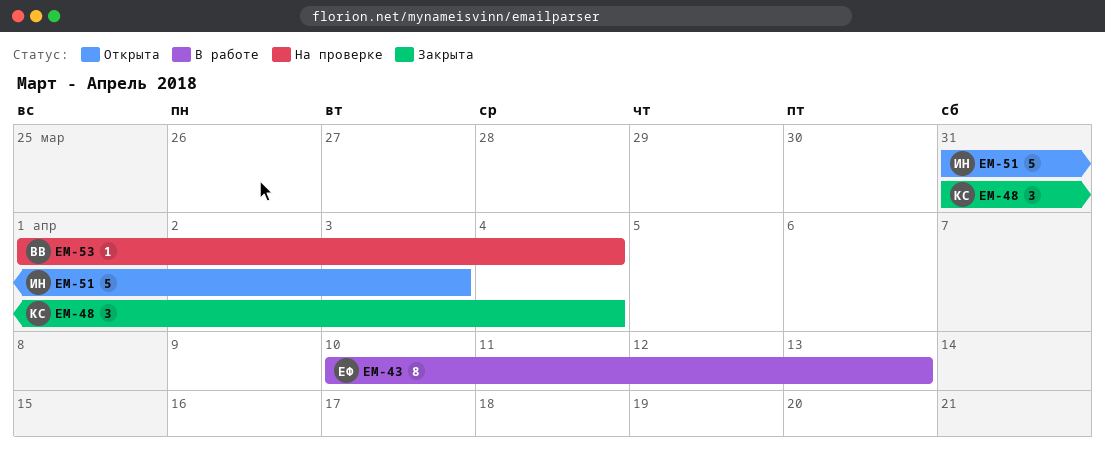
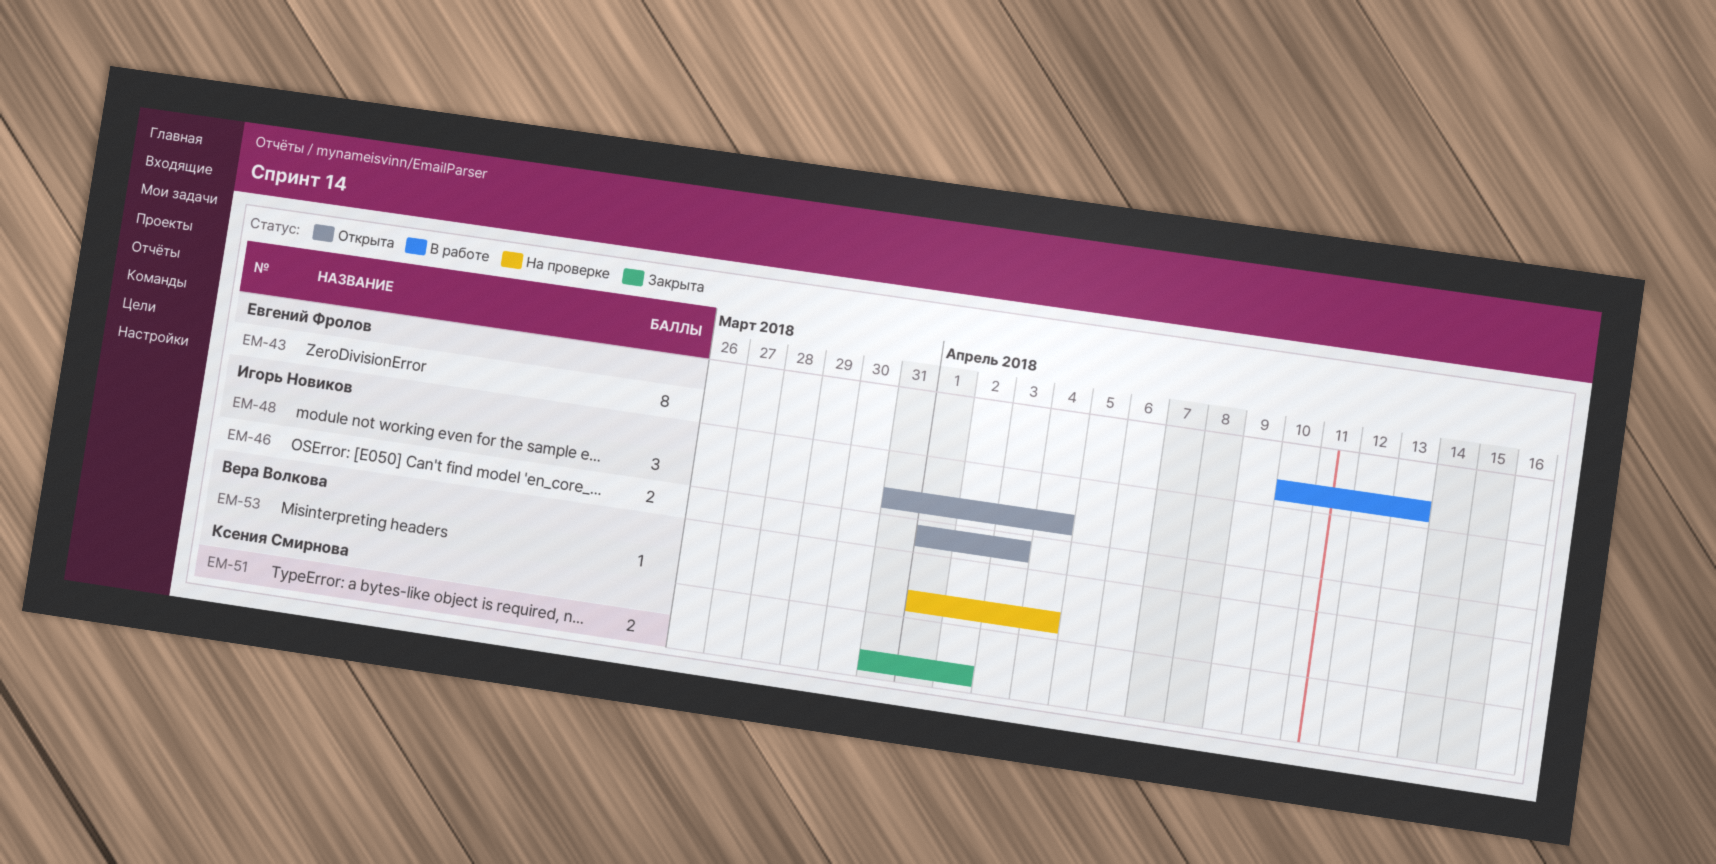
EM-46: none -> present
EM-48, status: Закрыта -> Открыта
EM-48, owner: Ксения Смирнова -> Игорь Новиков
EM-51, status: Открыта -> Закрыта
EM-51, owner: Игорь Новиков -> Ксения Смирнова
EM-51, estimate: 5 -> 2
EM-51, due: Apr 3 -> Apr 2

